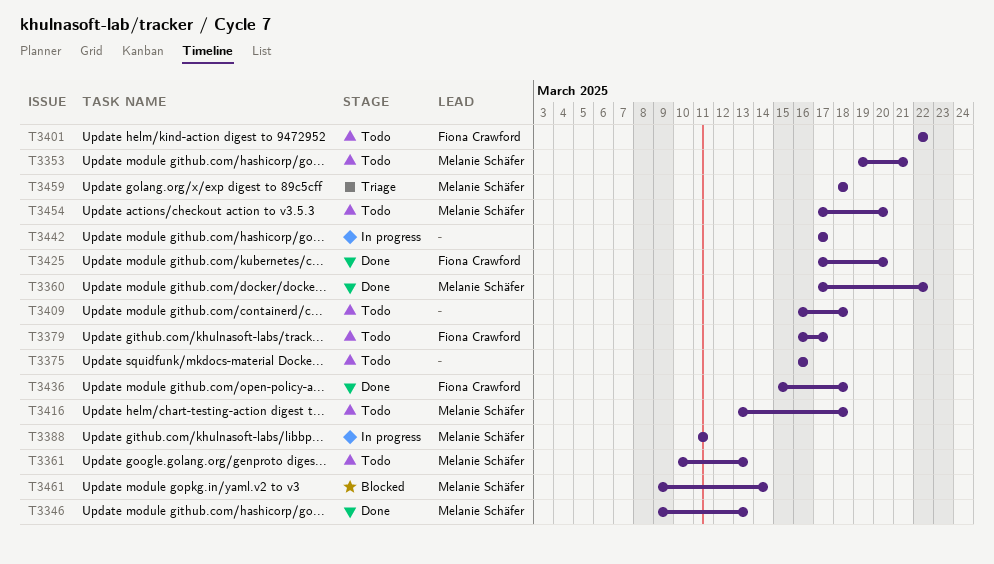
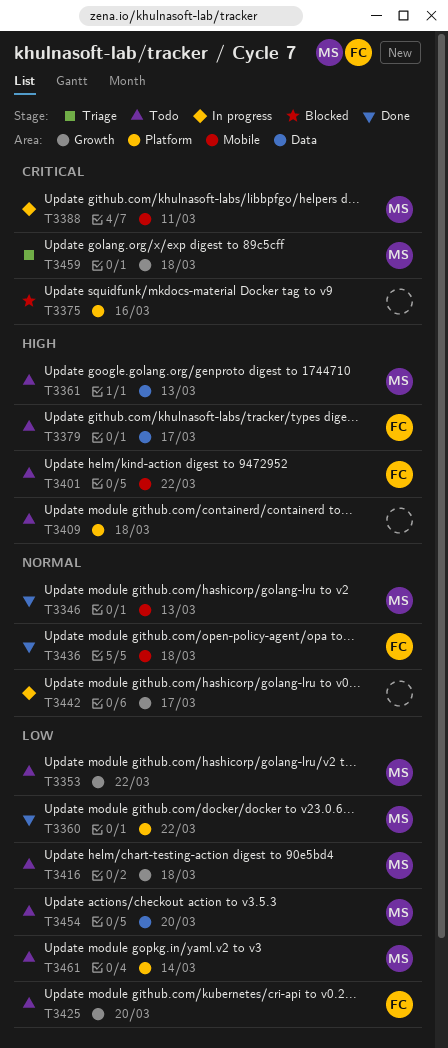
T3353, due: Mar 21 -> Mar 22
T3375, status: Todo -> Blocked
T3425, status: Done -> Todo
T3461, status: Blocked -> Todo

